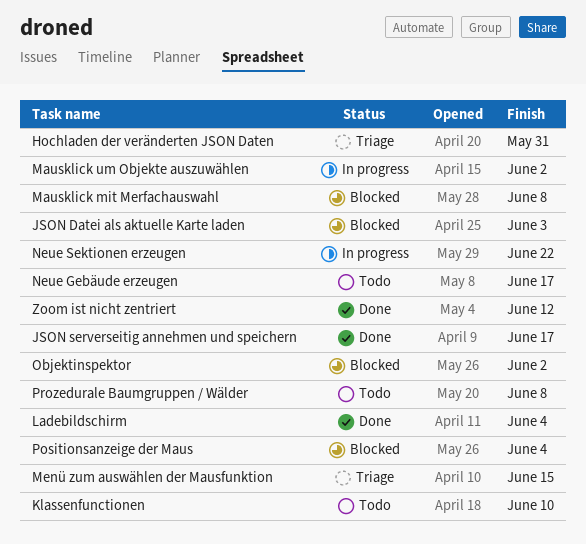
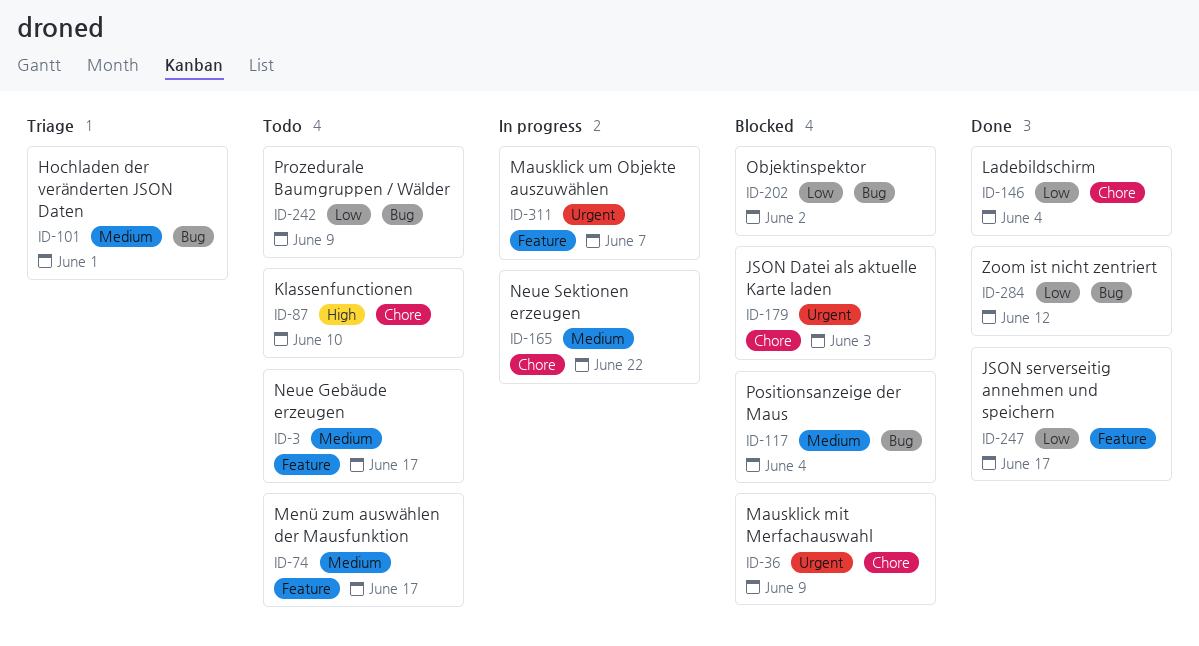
Hochladen der veränderten JSON Daten, due: May 31 -> Jun 1
Mausklick mit Merfachauswahl, due: Jun 8 -> Jun 9
Mausklick um Objekte auszuwählen, due: Jun 2 -> Jun 7
Menü zum auswählen der Mausfunktion, status: Triage -> Todo
Menü zum auswählen der Mausfunktion, due: Jun 15 -> Jun 17
Prozedurale Baumgruppen / Wälder, due: Jun 8 -> Jun 9

